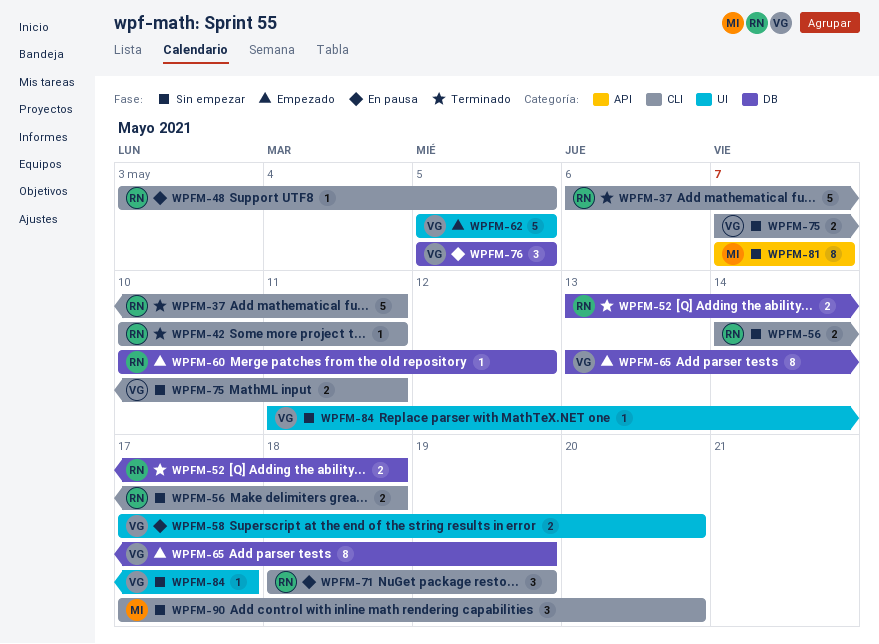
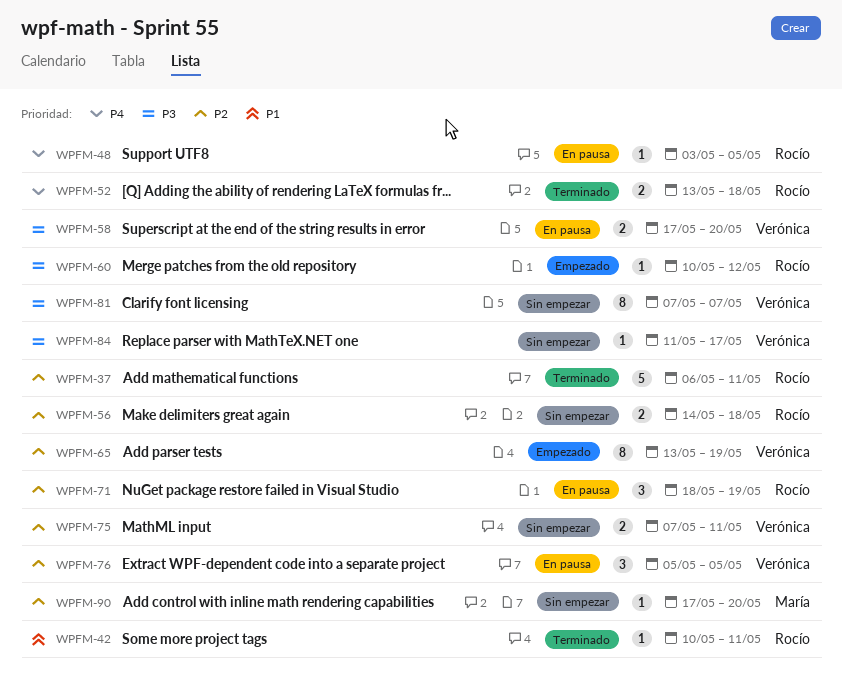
WPFM-62: present -> none
WPFM-81, owner: María -> Verónica
WPFM-90, estimate: 3 -> 1

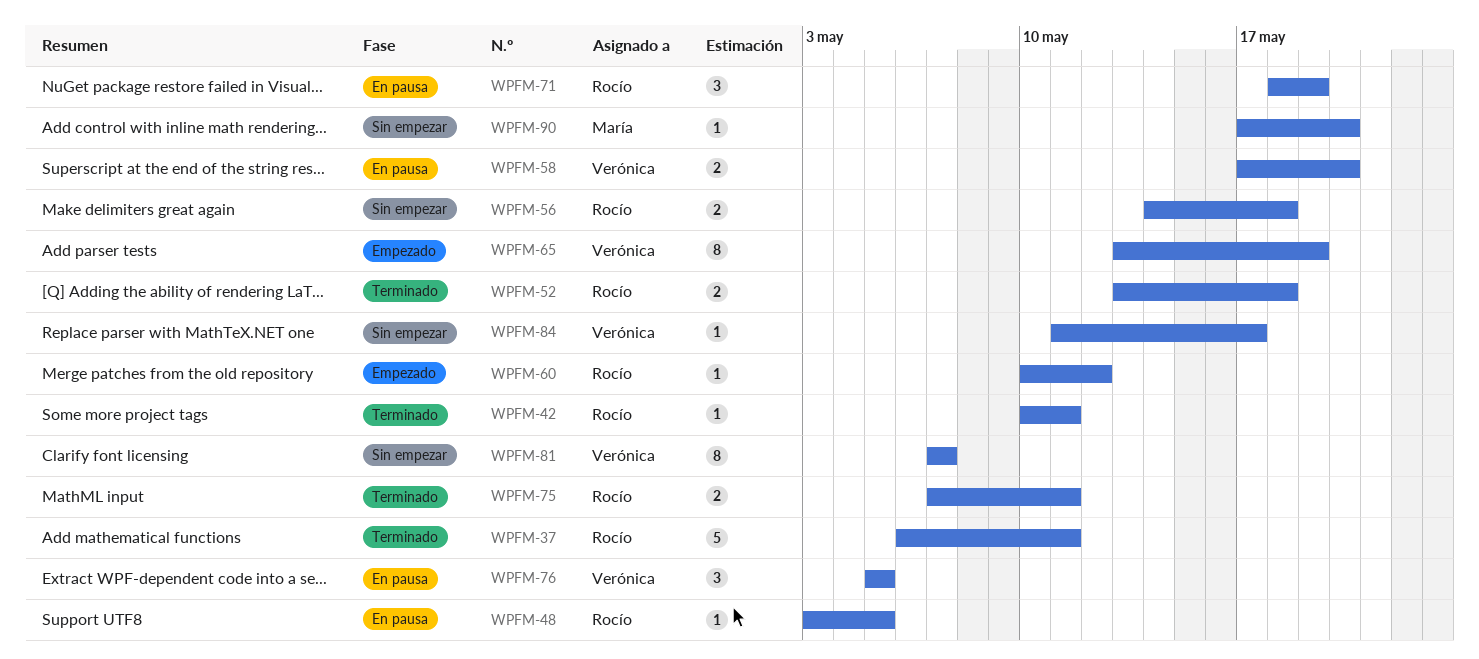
WPFM-75, status: Sin empezar -> Terminado
WPFM-75, owner: Verónica -> Rocío

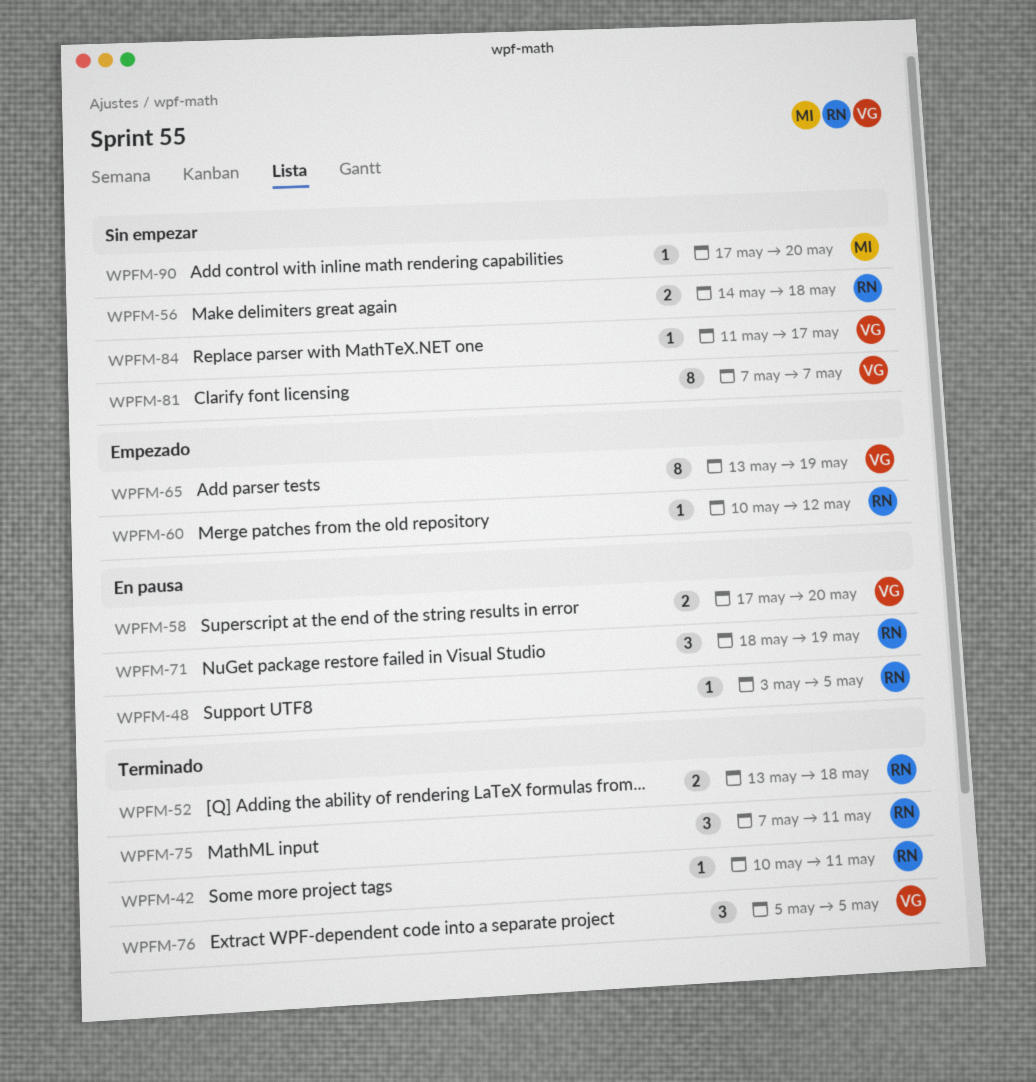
WPFM-37: present -> none
WPFM-75, estimate: 2 -> 3
WPFM-76, status: En pausa -> Terminado

